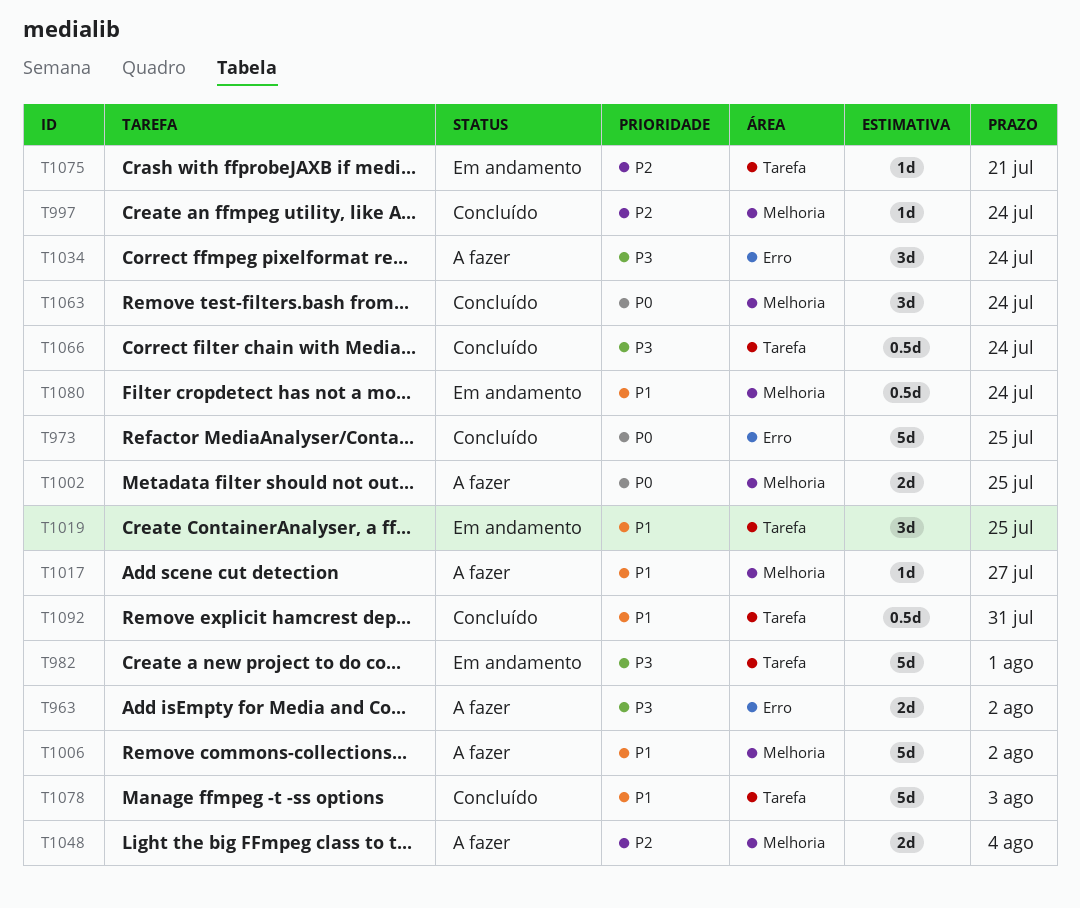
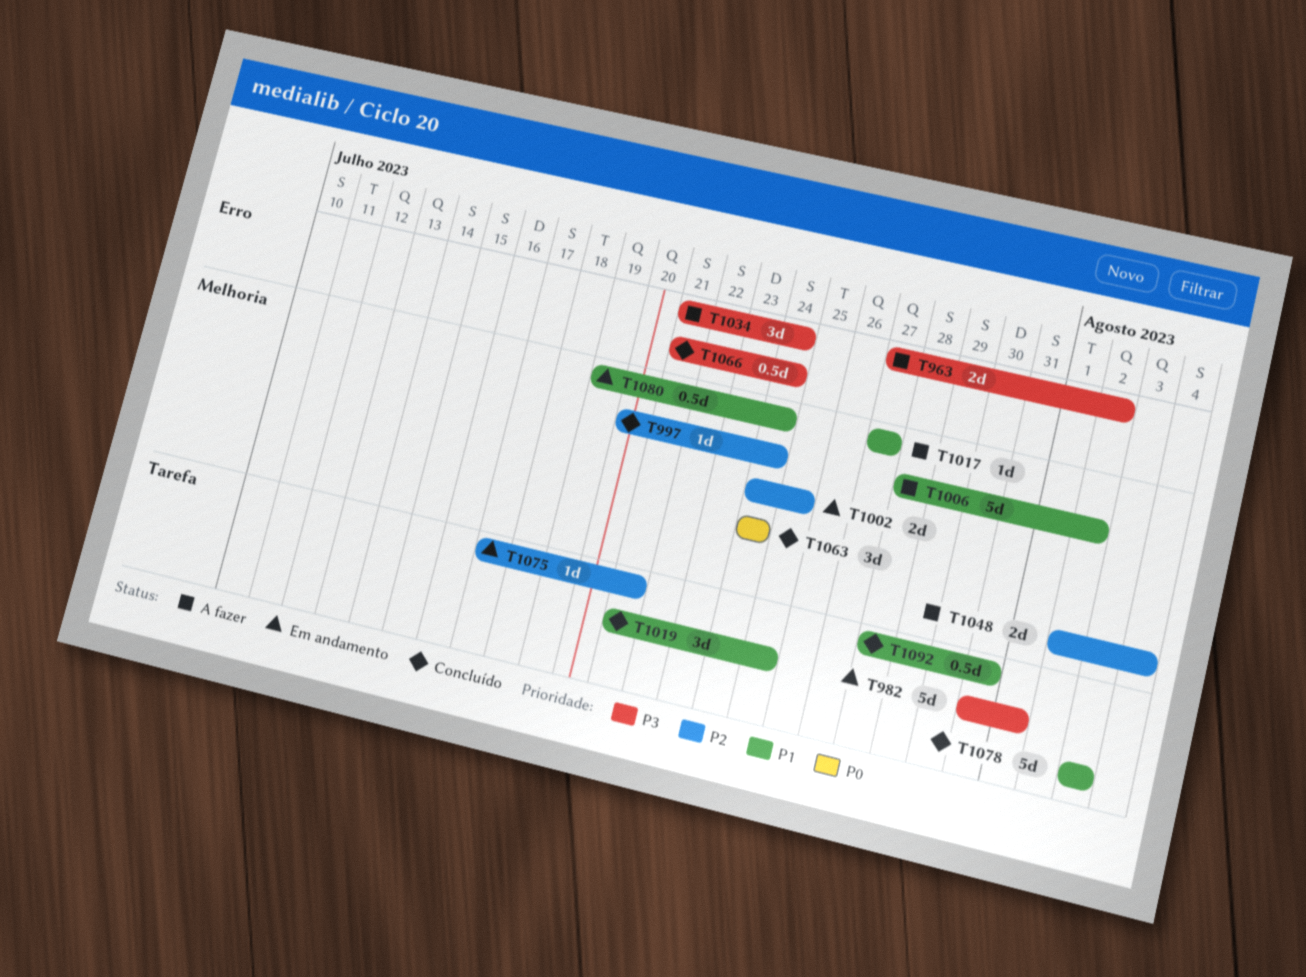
T973: present -> none
T1002, status: A fazer -> Em andamento
T1002, priority: P0 -> P2
T1019, status: Em andamento -> Concluído
T1066, label: Tarefa -> Erro

